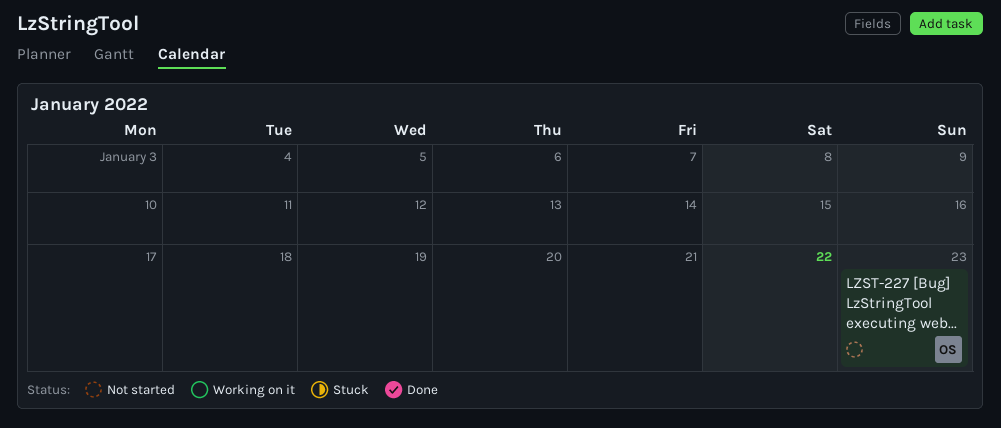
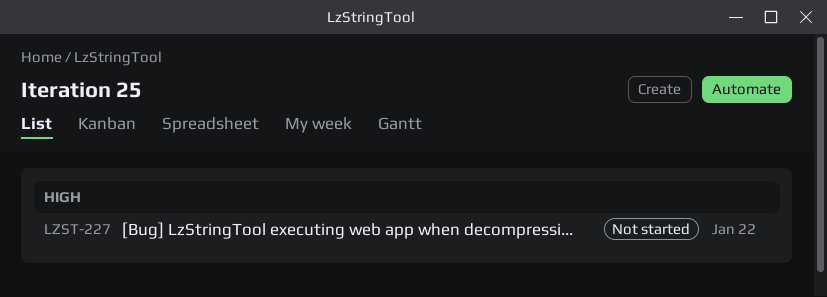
LZST-227, due: Jan 23 -> Jan 22

